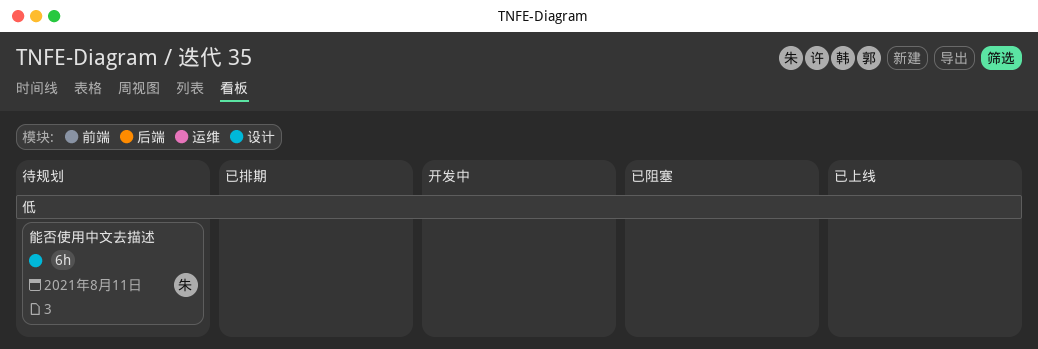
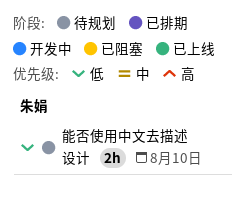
能否使用中文去描述, estimate: 6h -> 2h
能否使用中文去描述, due: Aug 11 -> Aug 10

